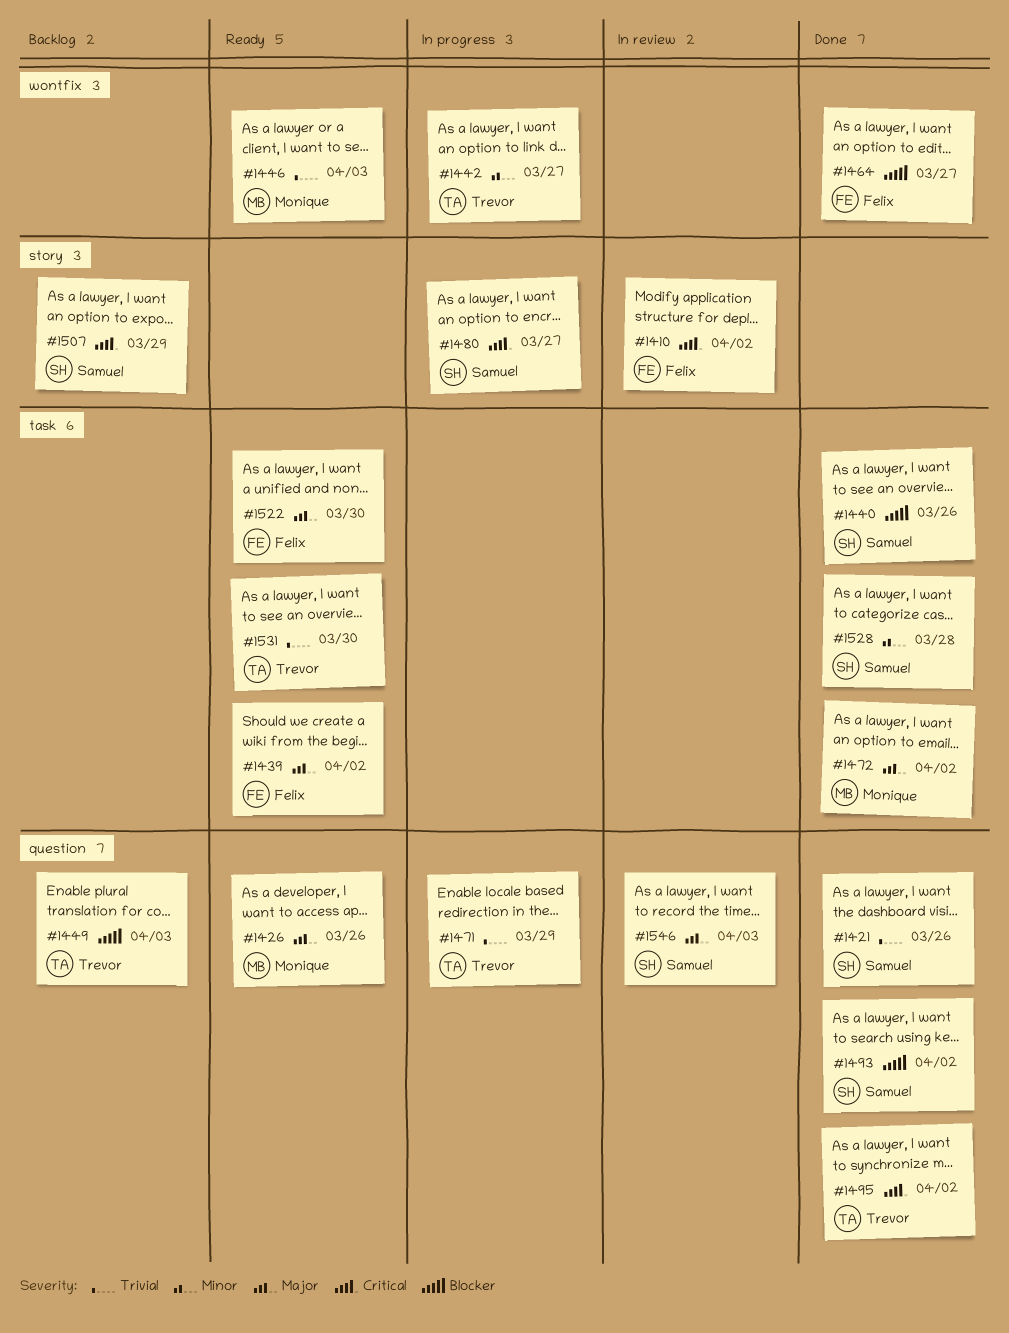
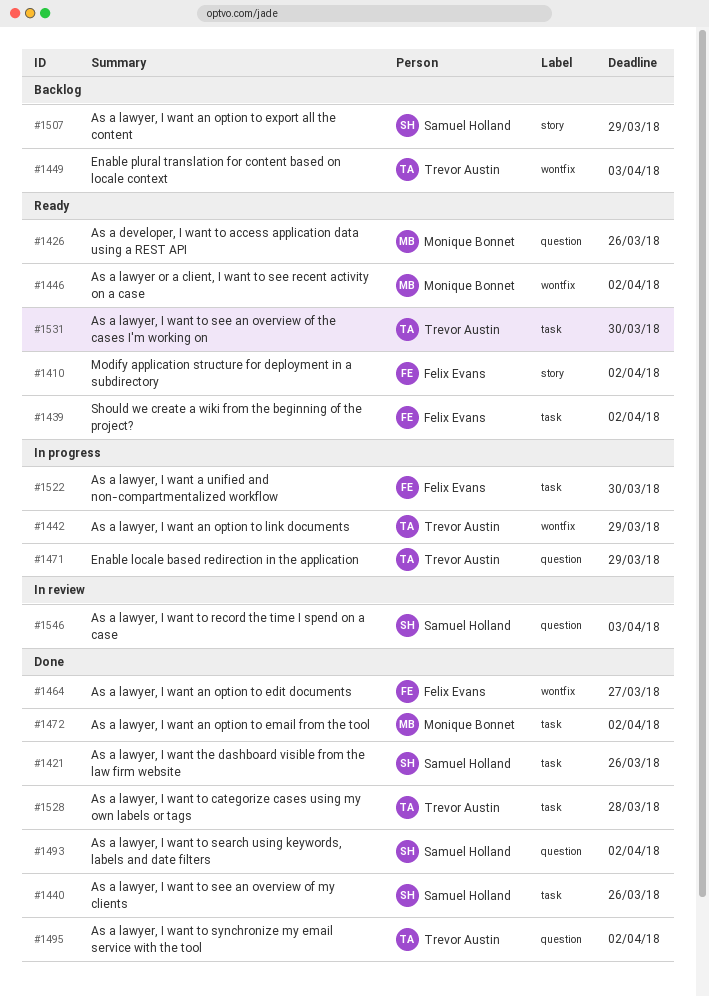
#1410, status: In review -> Ready
#1421, label: question -> task
#1442, due: Mar 27 -> Mar 29
#1446, due: Apr 3 -> Apr 2
#1449, label: question -> wontfix
#1480: present -> none
#1522, status: Ready -> In progress
#1528, owner: Samuel Holland -> Trevor Austin

